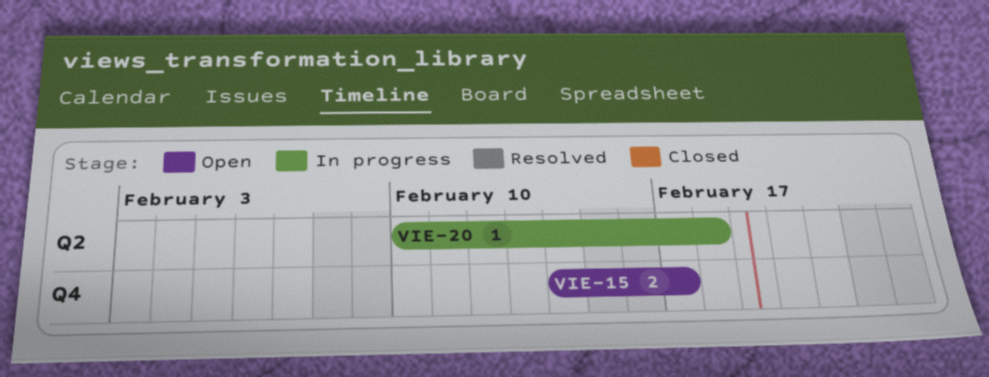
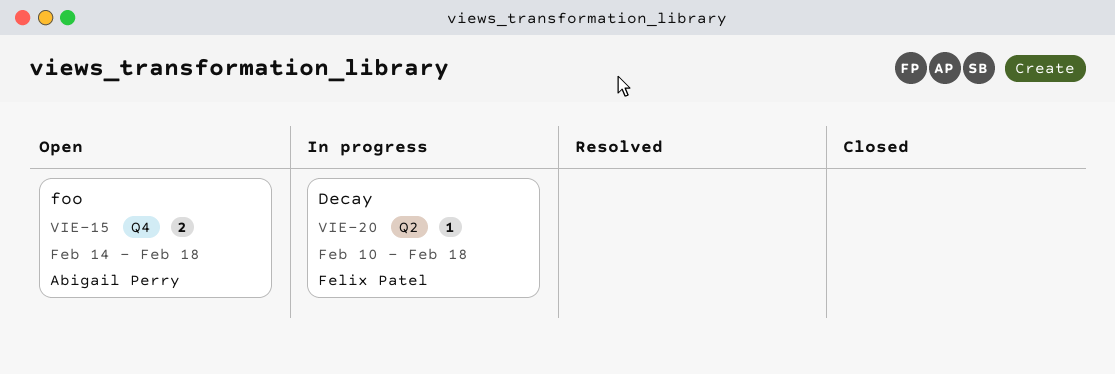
VIE-15, due: Feb 17 -> Feb 18

